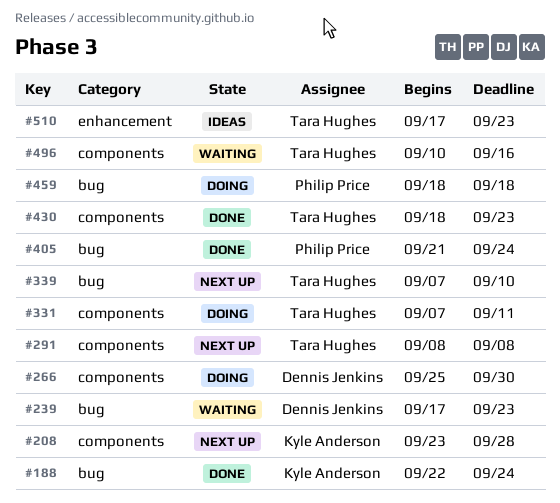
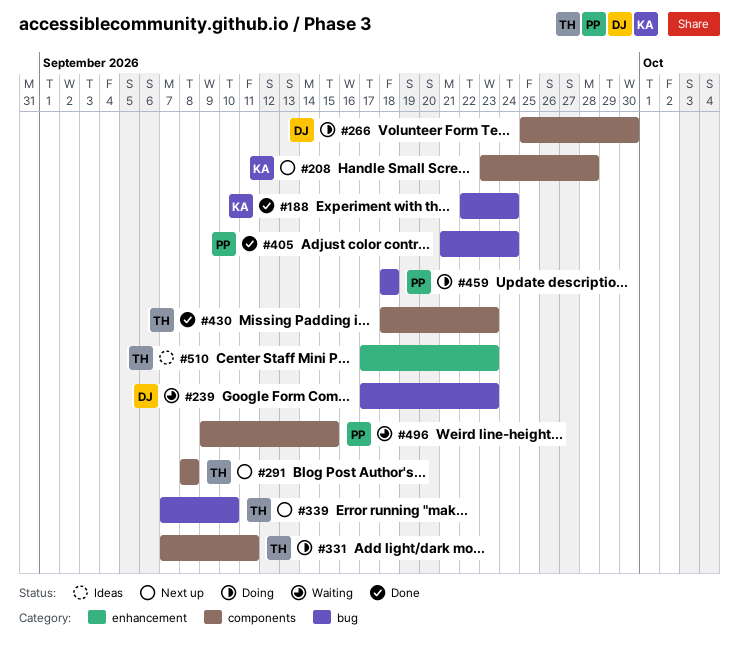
#496, owner: Tara Hughes -> Philip Price
#496, start: Sep 10 -> Sep 9
#496, due: Sep 16 -> Sep 15

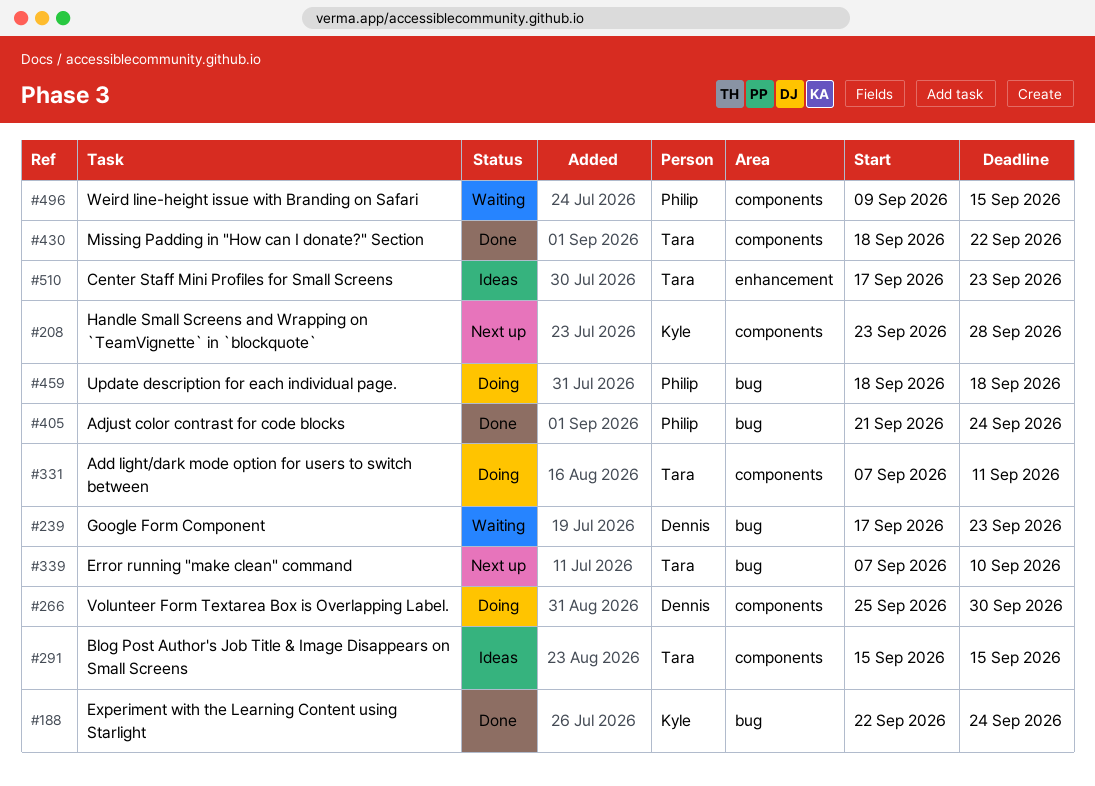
#291, status: Next up -> Ideas
#291, start: Sep 8 -> Sep 15
#291, due: Sep 8 -> Sep 15
#430, due: Sep 23 -> Sep 22

